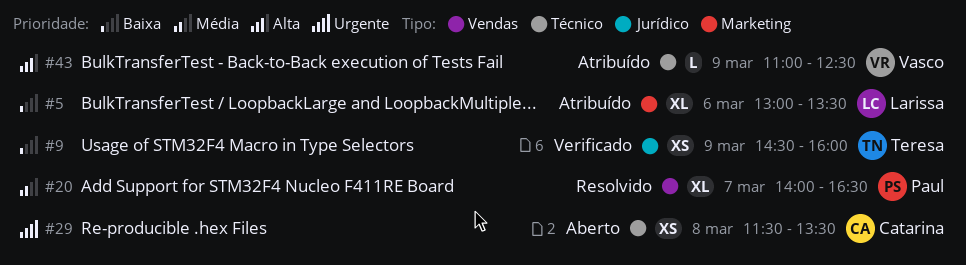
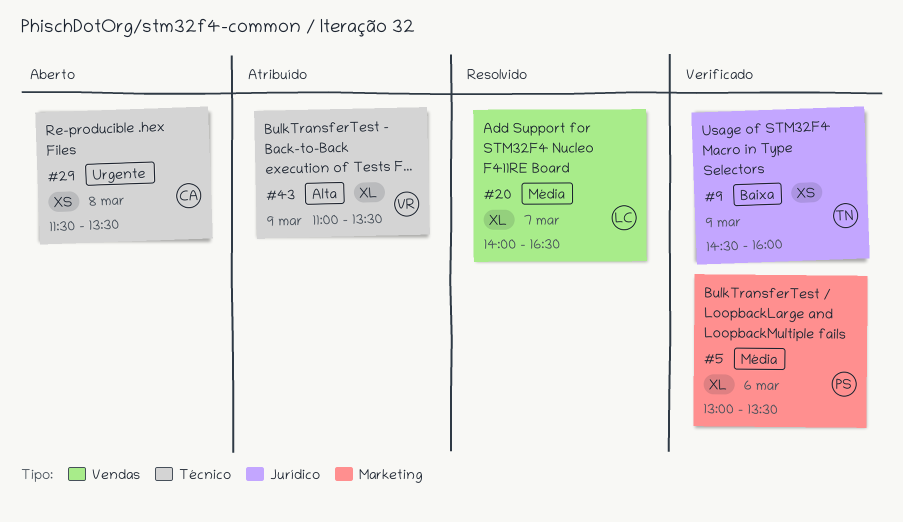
#5, status: Atribuído -> Verificado
#5, owner: Larissa -> Paul
#5, priority: Baixa -> Média
#20, owner: Paul -> Larissa
#43, estimate: L -> XL
#43, ends: 12:30 -> 13:30

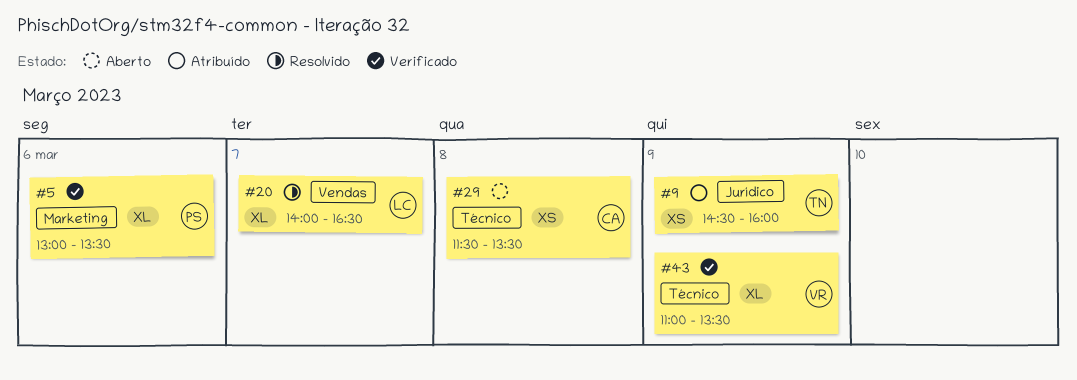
#9, status: Verificado -> Atribuído
#43, status: Atribuído -> Verificado

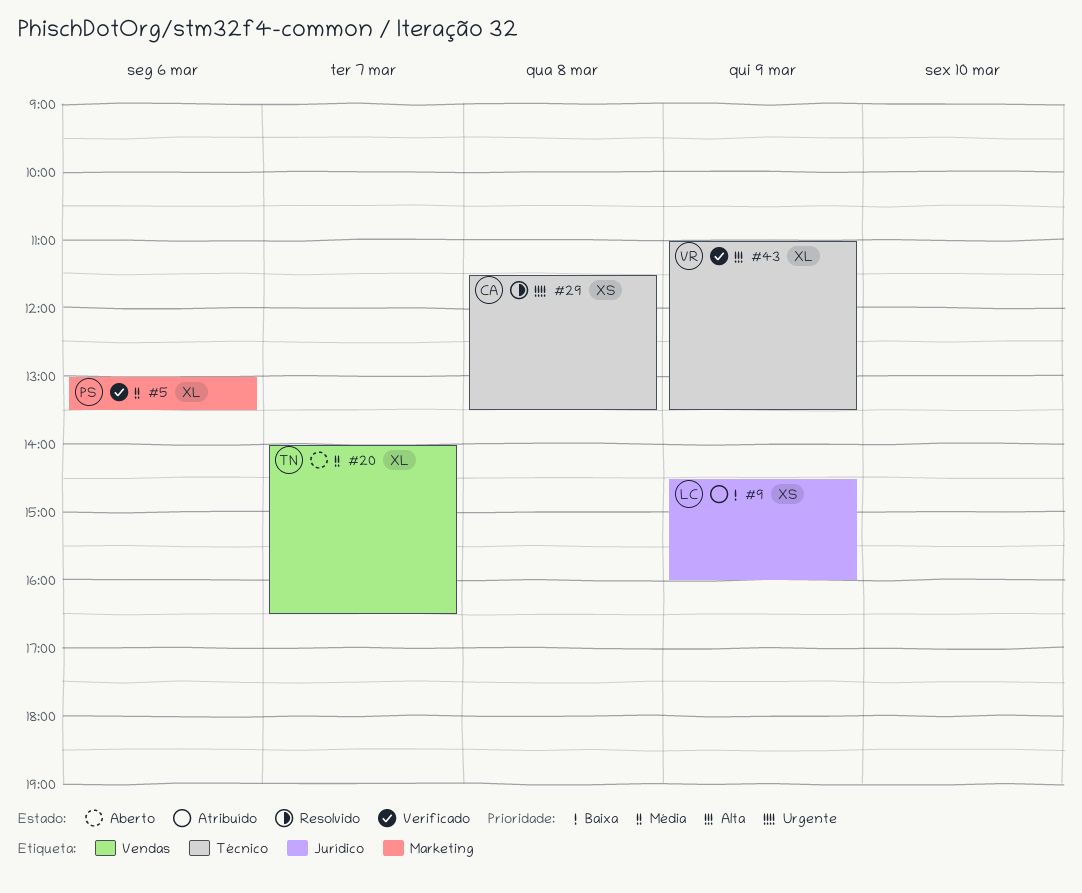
#9, owner: TN -> LC
#20, status: Resolvido -> Aberto
#20, owner: LC -> TN
#29, status: Aberto -> Resolvido

